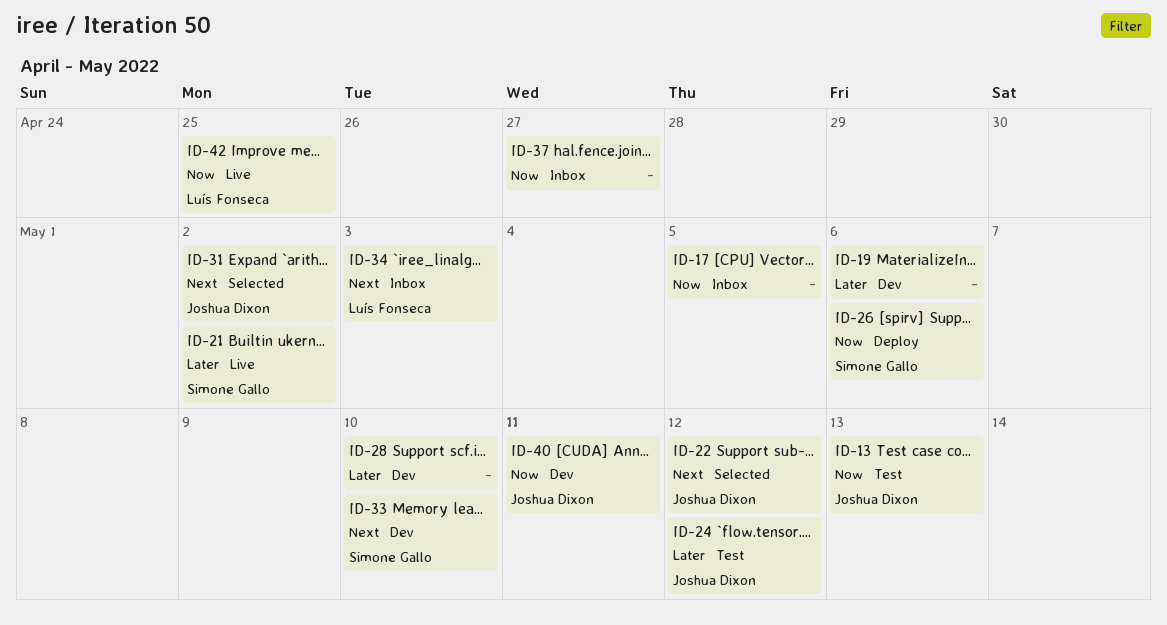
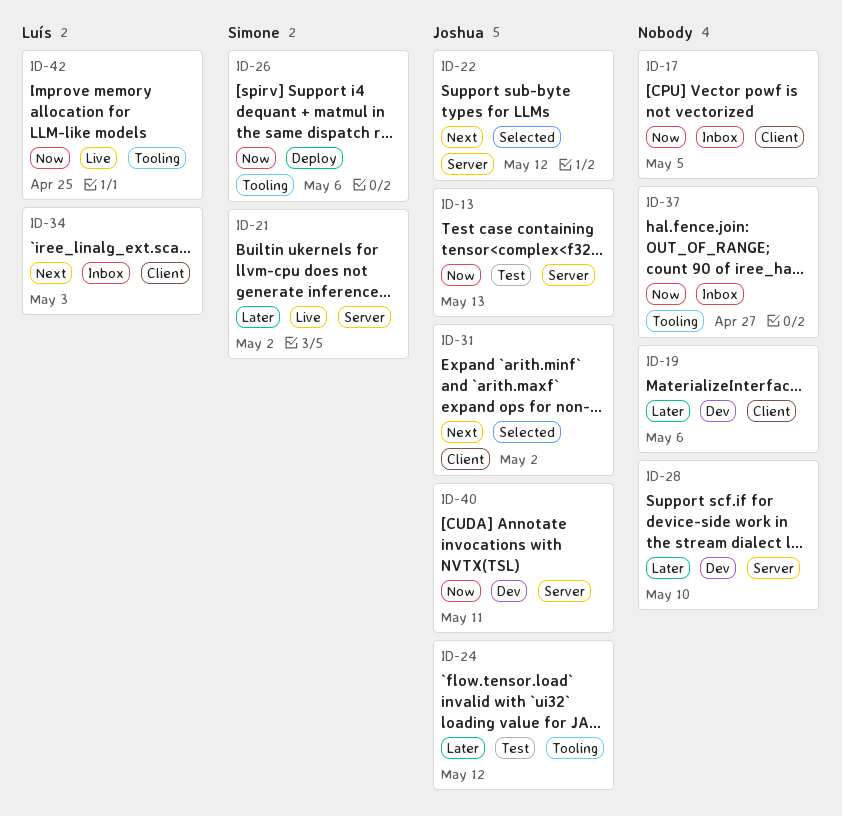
ID-33: present -> none

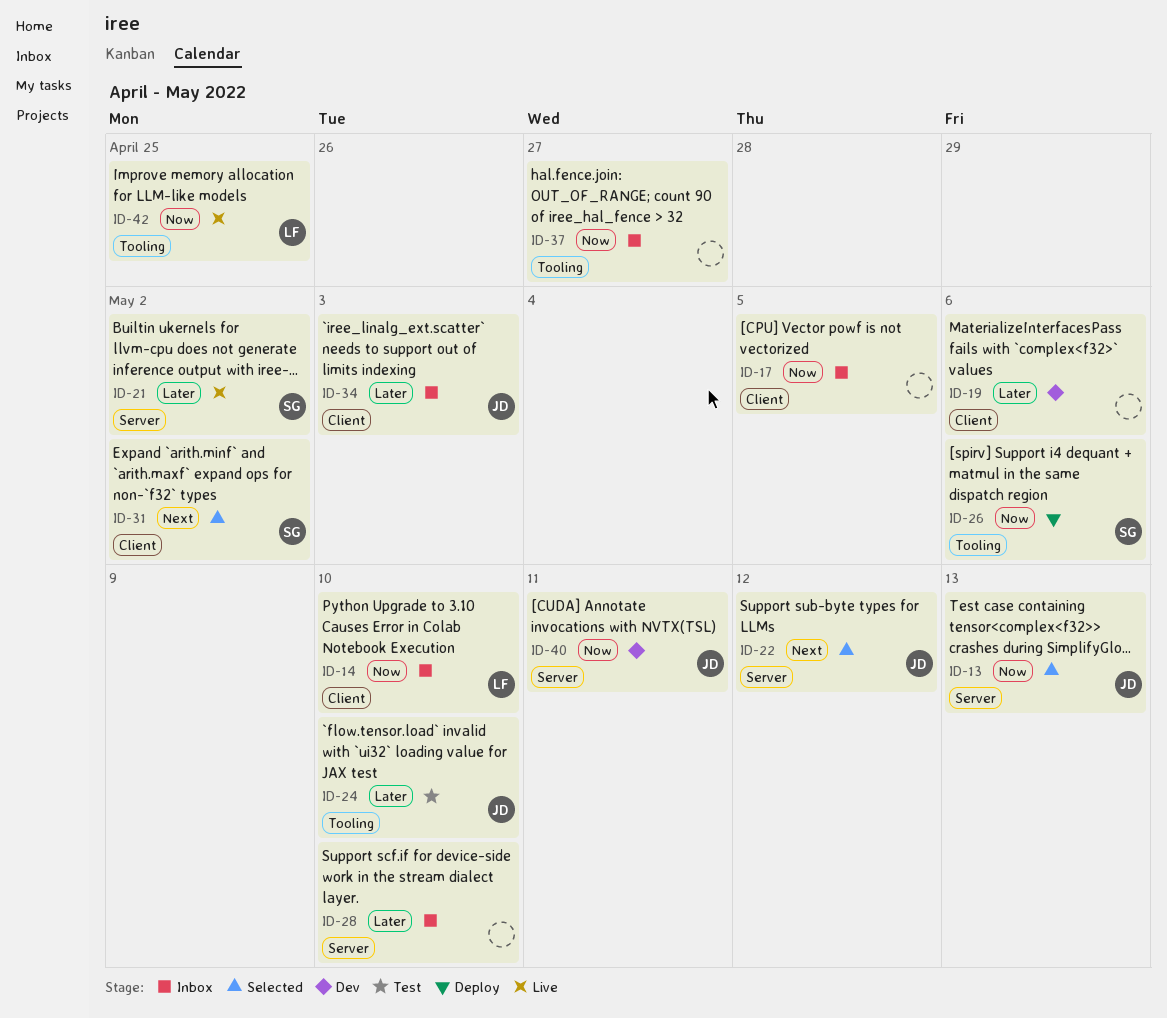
ID-13, status: Test -> Selected
ID-14: none -> present
ID-24, due: May 12 -> May 10
ID-28, status: Dev -> Inbox
ID-31, owner: Joshua -> Simone
ID-34, owner: Luís -> Joshua
ID-34, priority: Next -> Later

